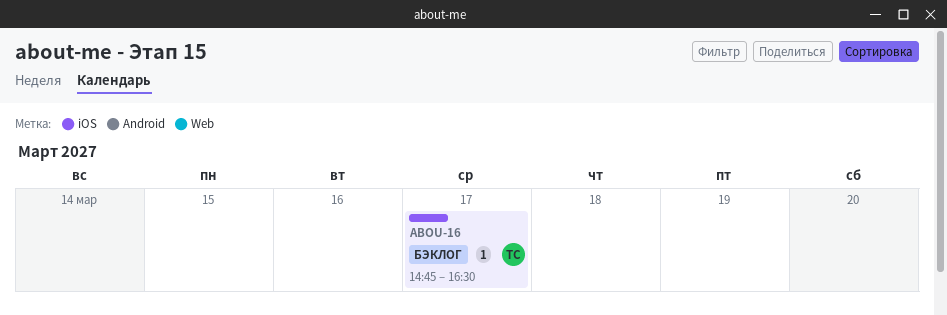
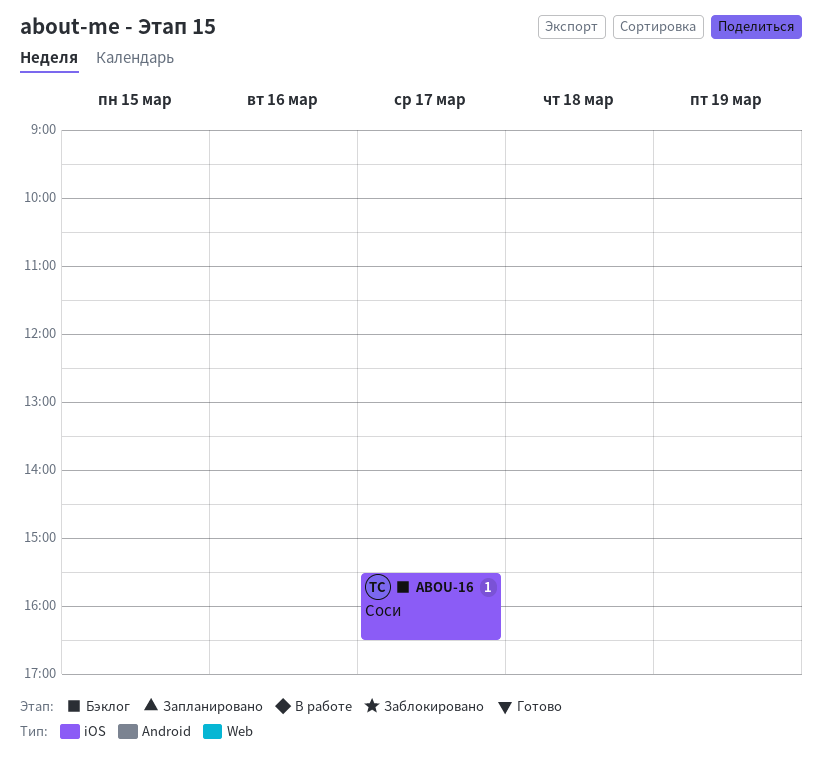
ABOU-16, begins: 14:45 -> 15:30

